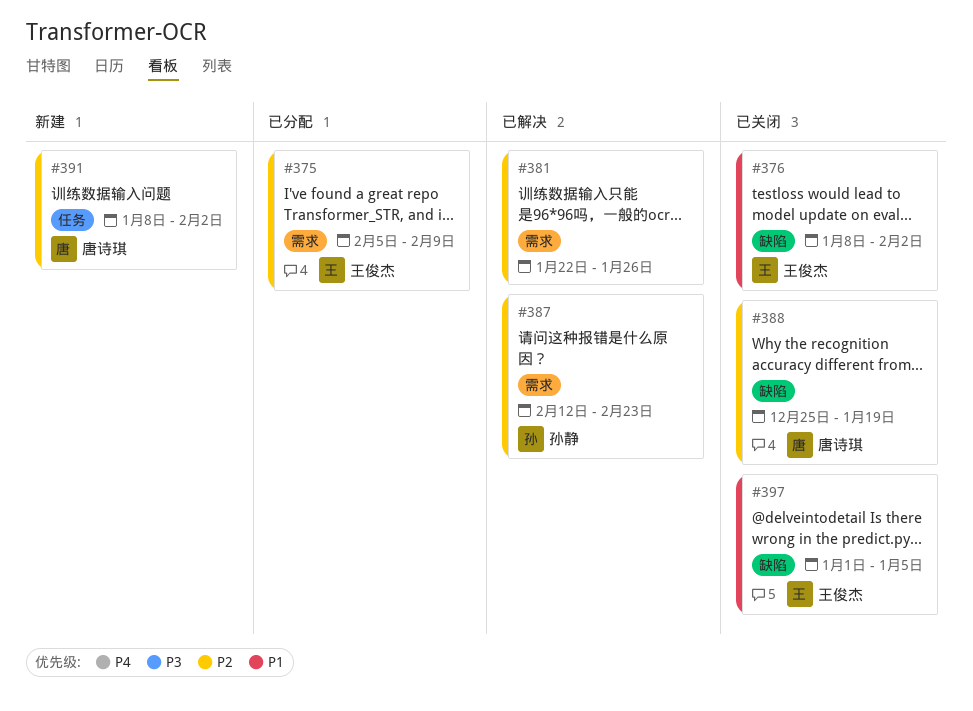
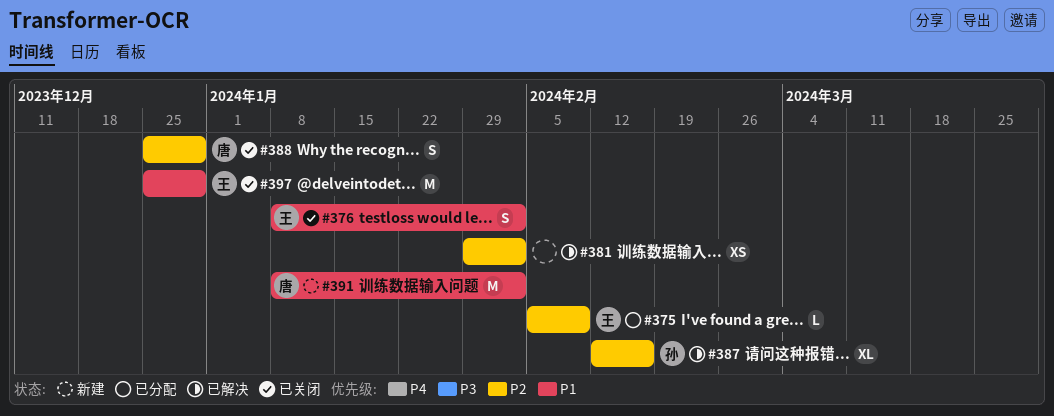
#381, start: Jan 22 -> Jan 29
#381, due: Jan 26 -> Feb 2
#387, due: Feb 23 -> Feb 16
#388, due: Jan 19 -> Dec 29
#391, priority: P2 -> P1
#397, start: Jan 1 -> Dec 25
#397, due: Jan 5 -> Dec 29

